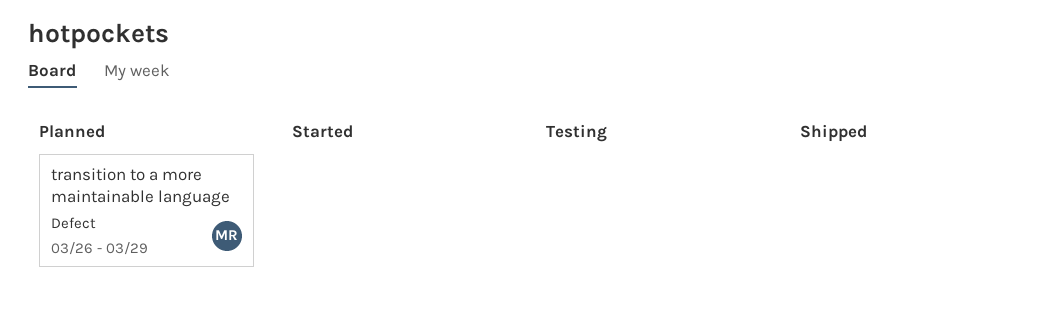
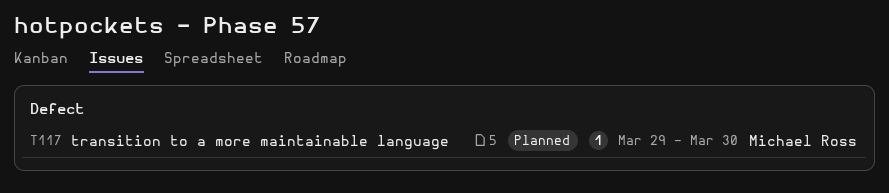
transition to a more maintainable language, start: Mar 26 -> Mar 29
transition to a more maintainable language, due: Mar 29 -> Mar 30

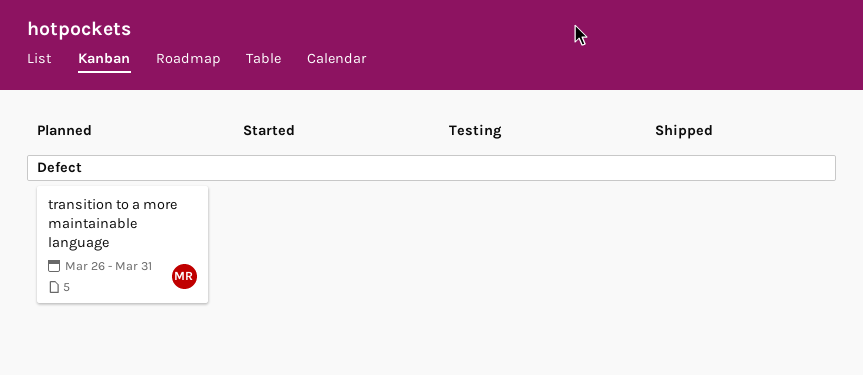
transition to a more maintainable language, start: Mar 29 -> Mar 26
transition to a more maintainable language, due: Mar 30 -> Mar 31

